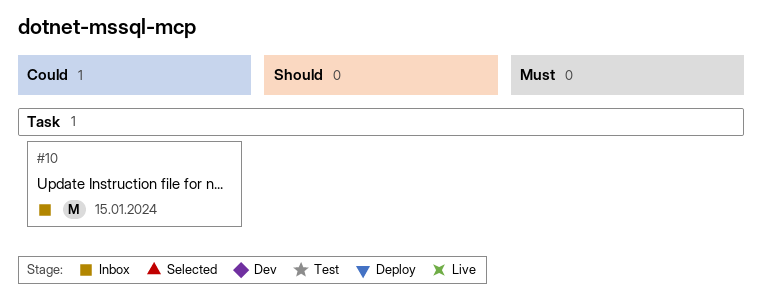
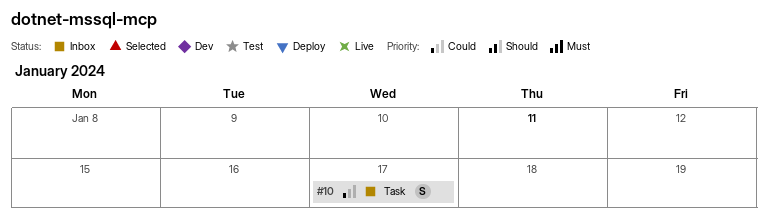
#10, estimate: M -> S
#10, due: Jan 15 -> Jan 17

